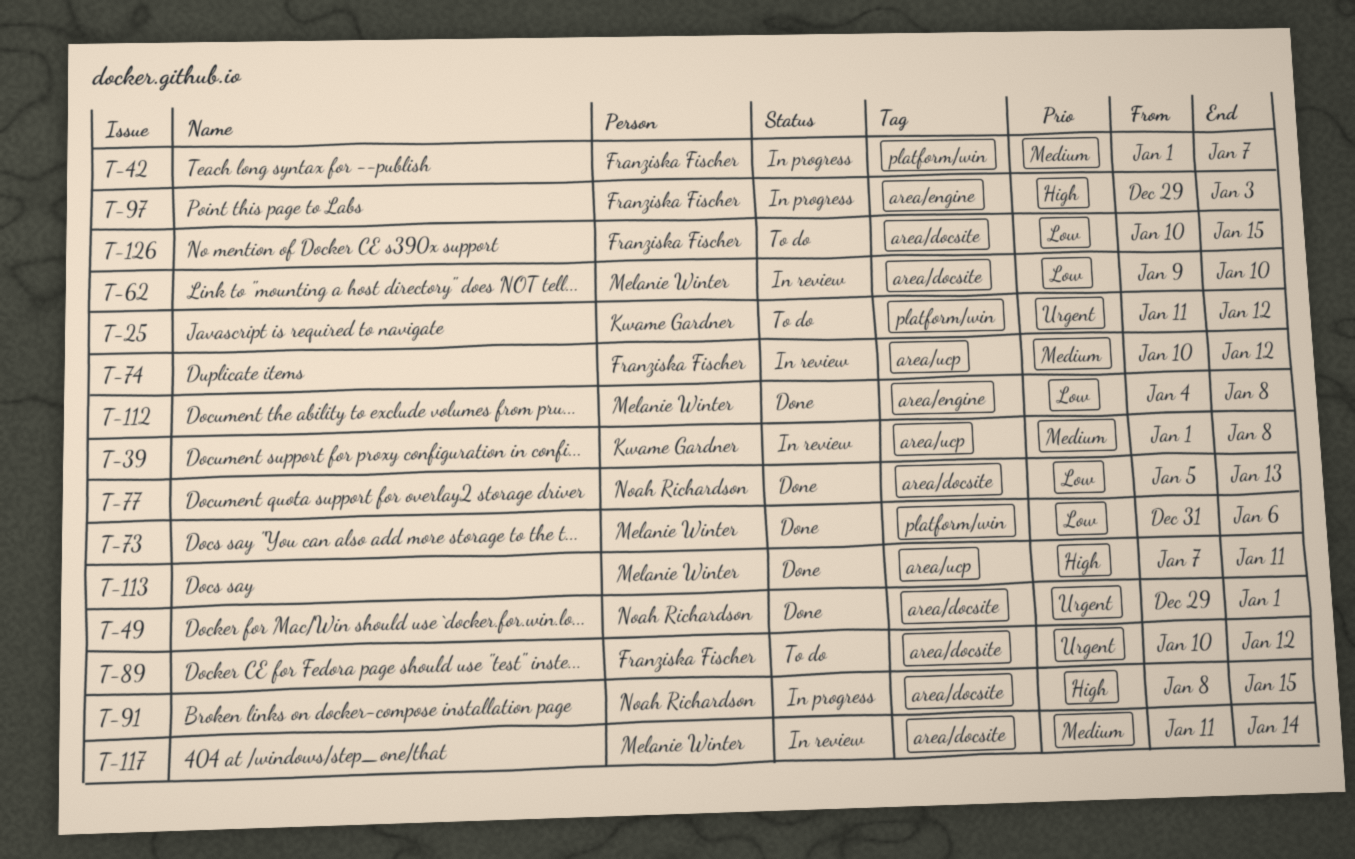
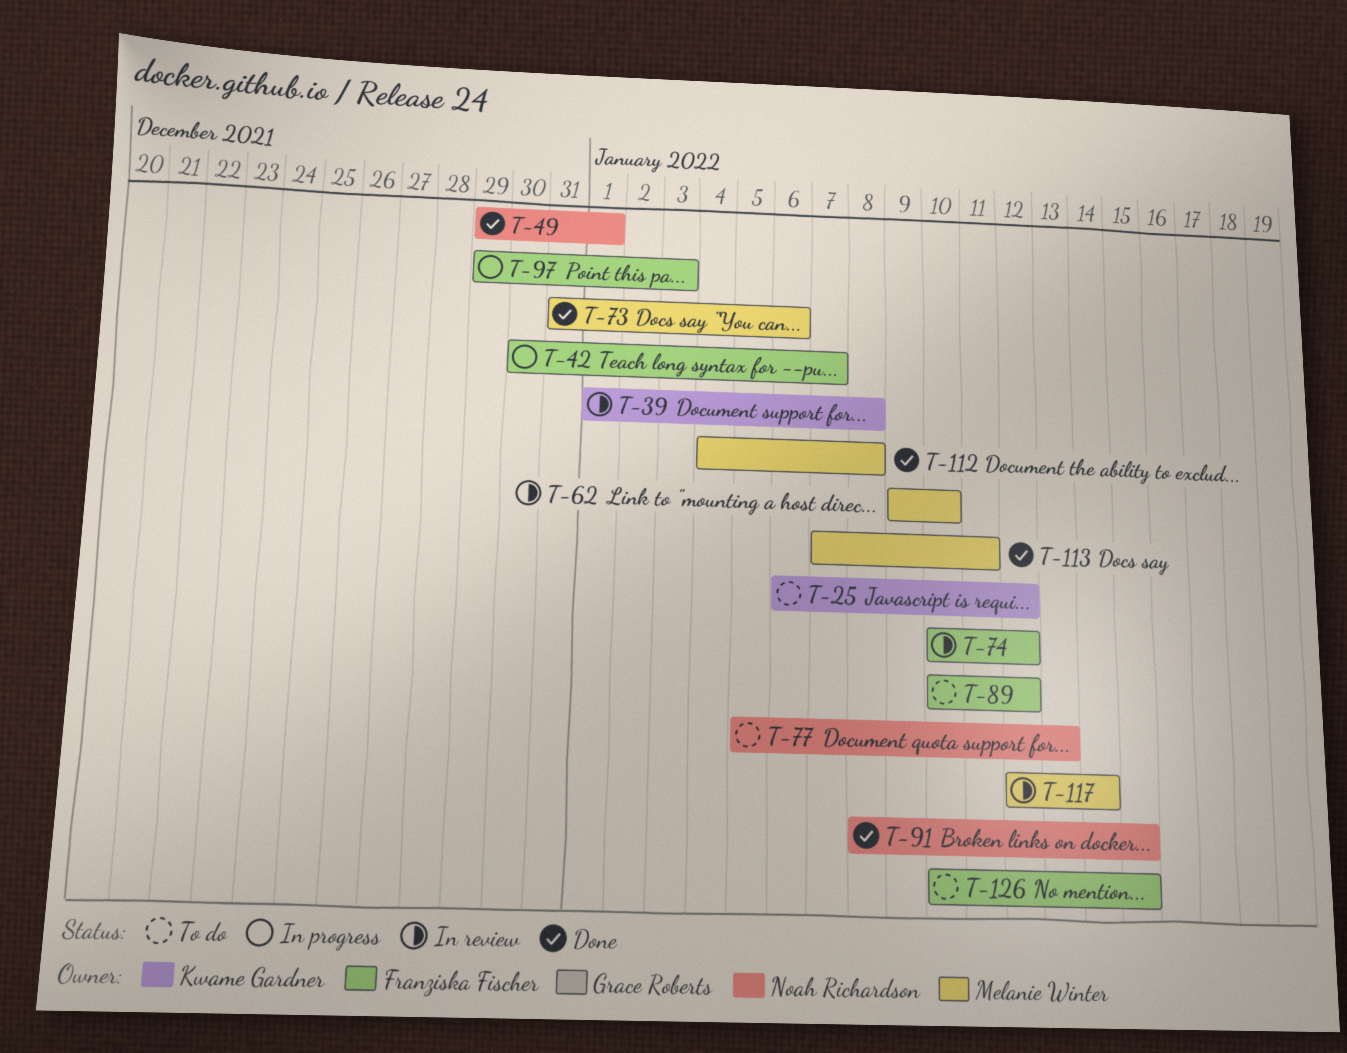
T-25, start: Jan 11 -> Jan 6
T-42, start: Jan 1 -> Dec 30
T-77, status: Done -> To do
T-91, status: In progress -> Done
T-117, start: Jan 11 -> Jan 12

